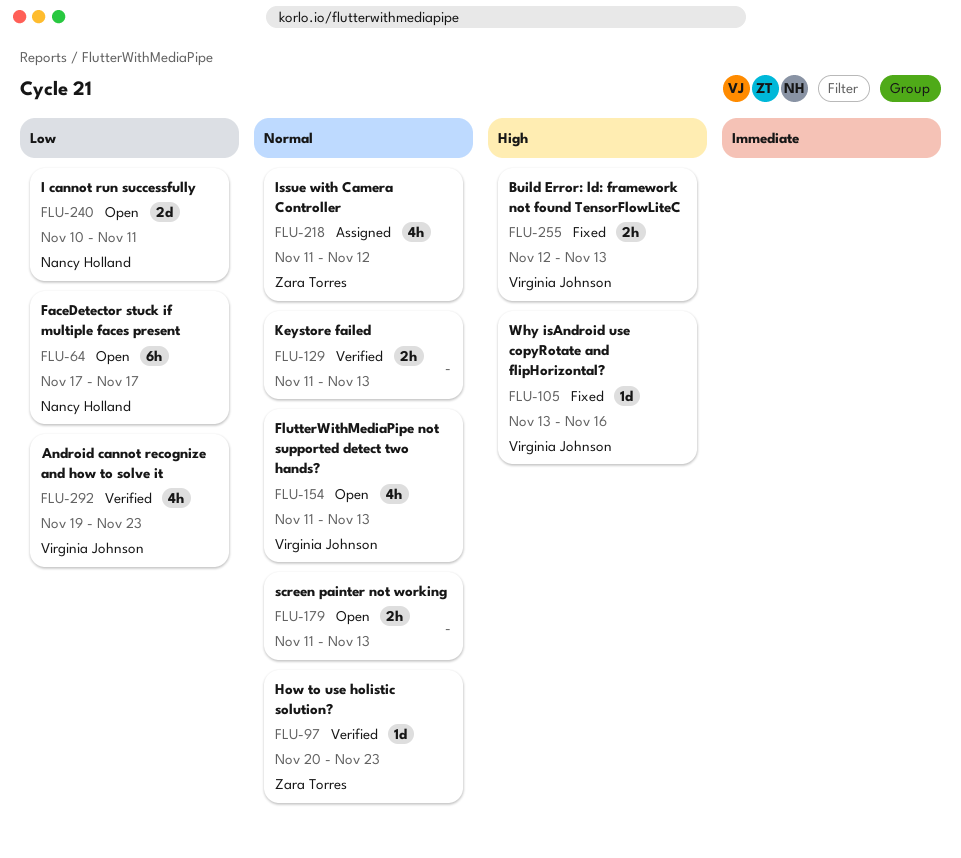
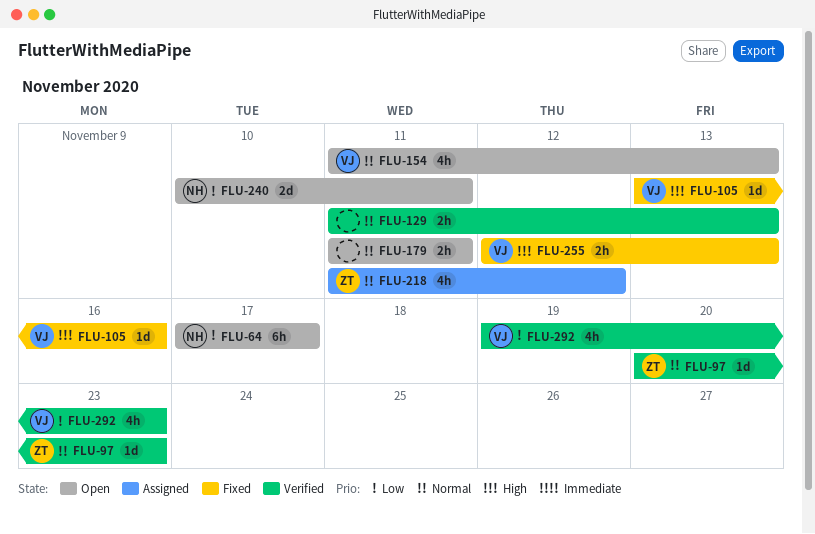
FLU-179, due: Nov 13 -> Nov 11

